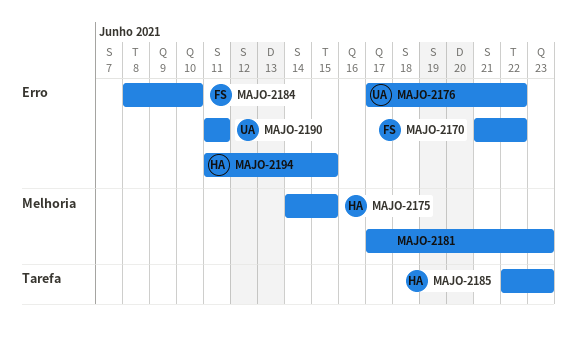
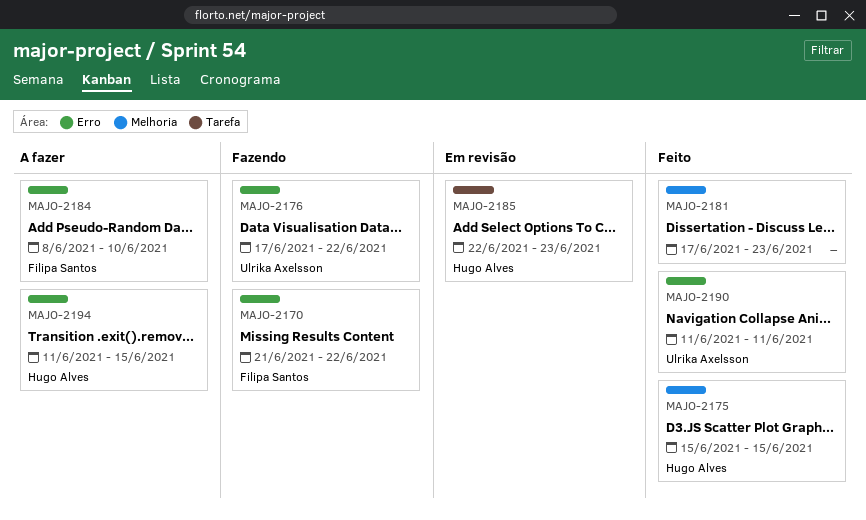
MAJO-2175, start: Jun 14 -> Jun 15

